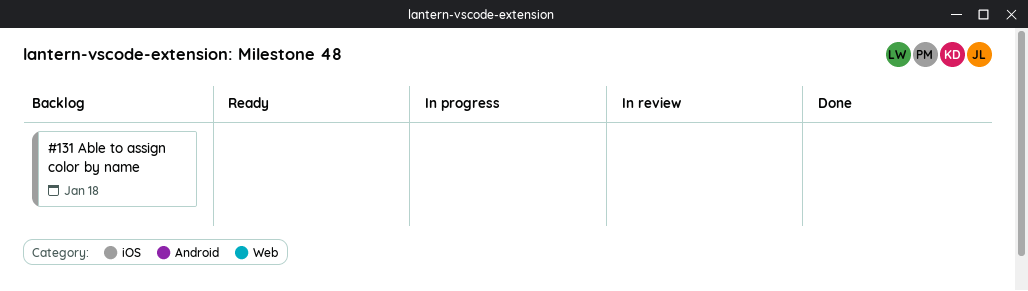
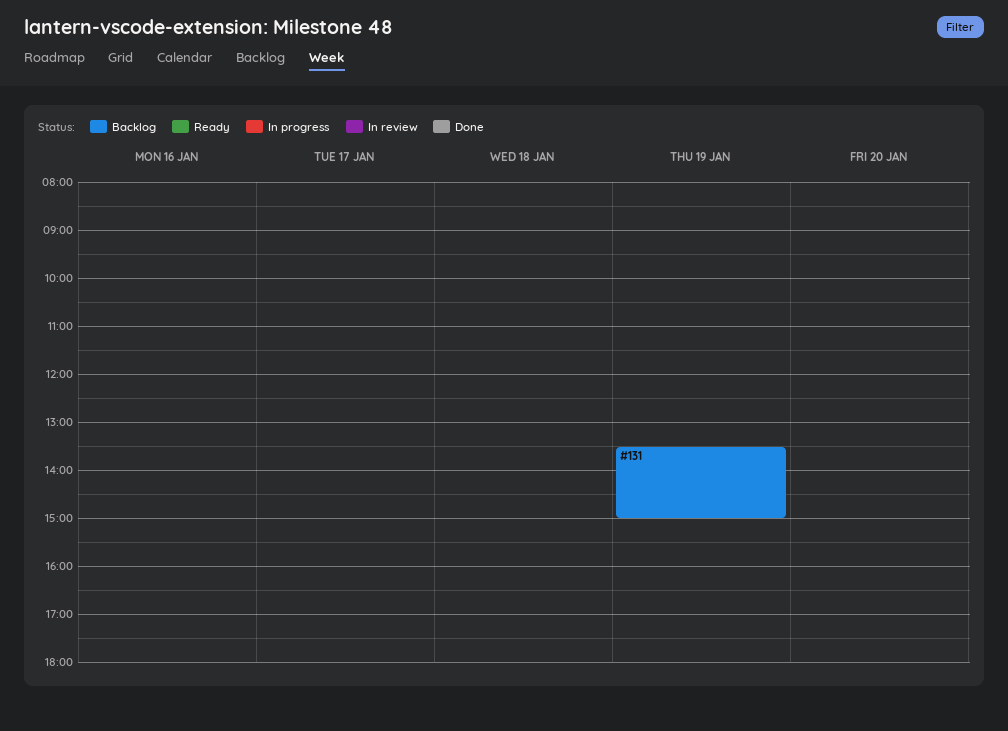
#131, day: Jan 18 -> Jan 19

